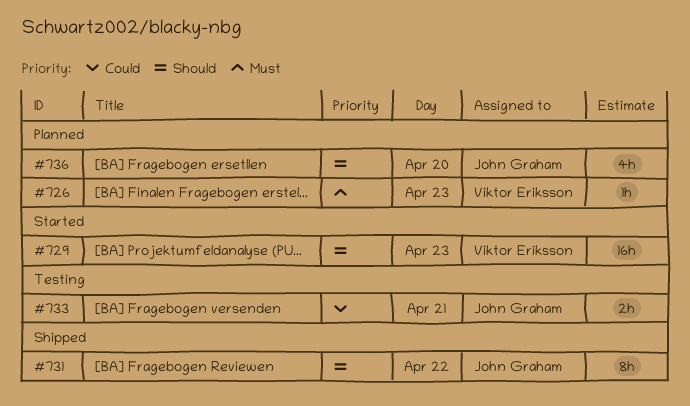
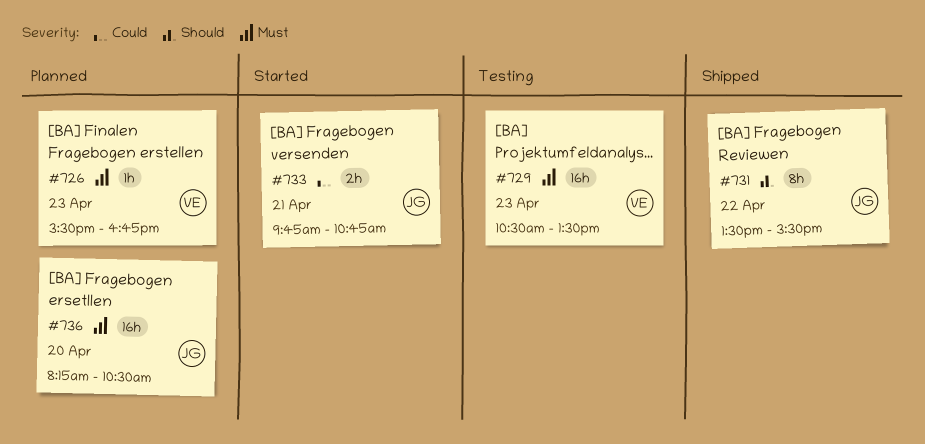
#729, status: Started -> Testing
#729, priority: Should -> Must
#733, status: Testing -> Started
#736, priority: Should -> Must
#736, estimate: 4h -> 16h

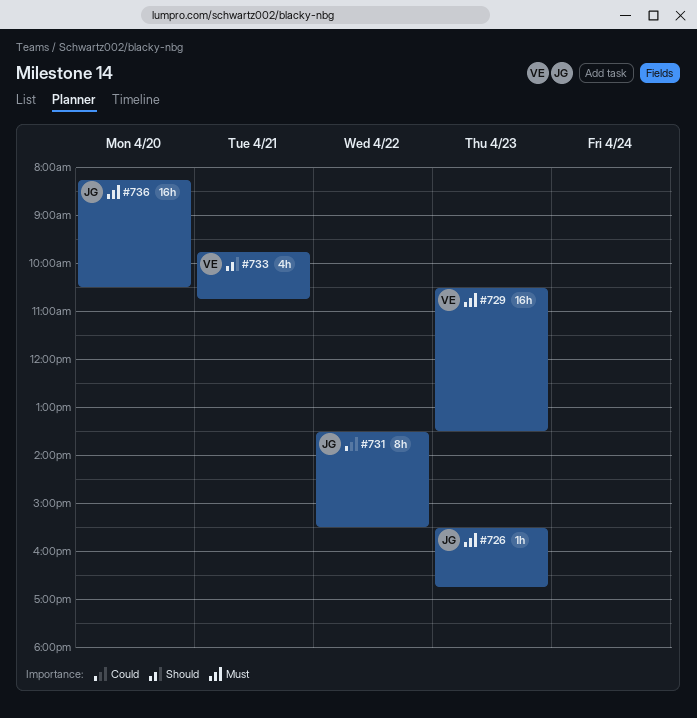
#726, owner: VE -> JG
#731, priority: Should -> Could
#733, owner: JG -> VE
#733, priority: Could -> Should
#733, estimate: 2h -> 4h

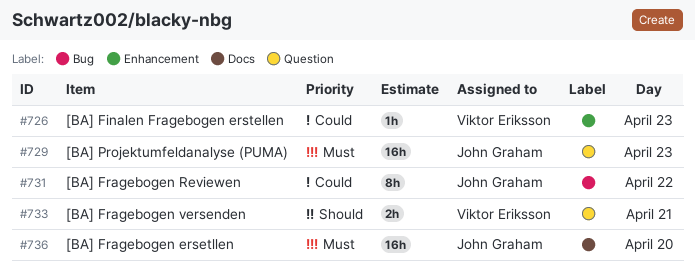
#726, owner: John Graham -> Viktor Eriksson
#726, priority: Must -> Could
#729, owner: Viktor Eriksson -> John Graham
#733, estimate: 4h -> 2h

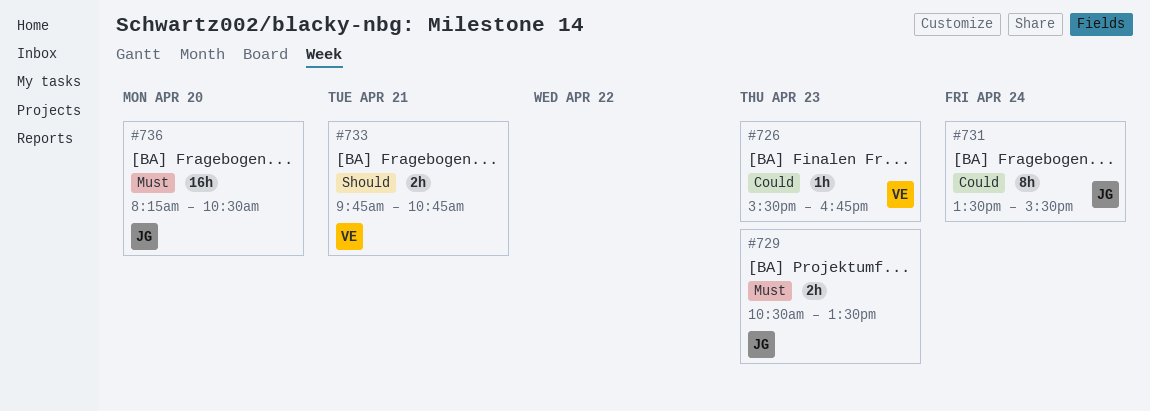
#729, estimate: 16h -> 2h
#731, day: Apr 22 -> Apr 24

